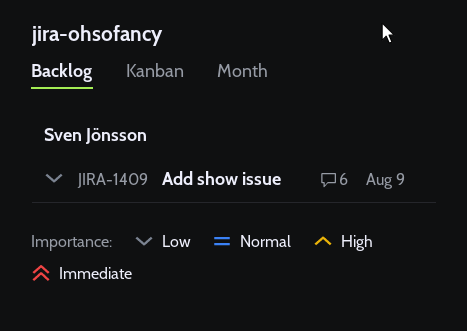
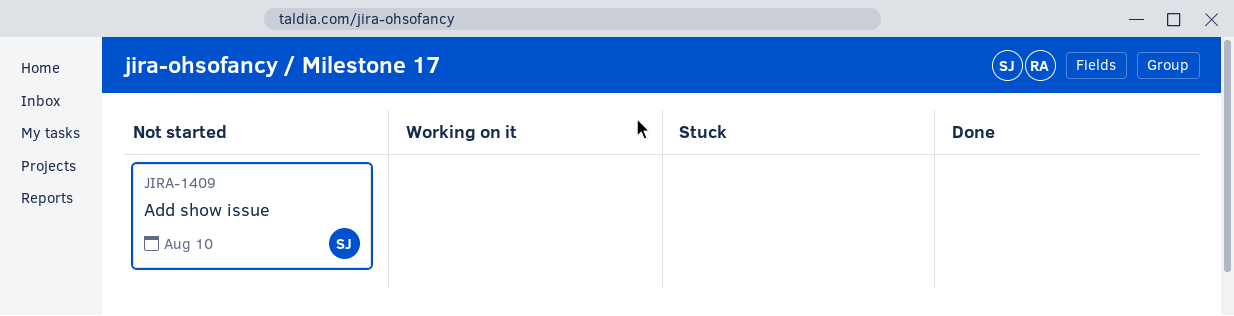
JIRA-1409, due: Aug 9 -> Aug 10

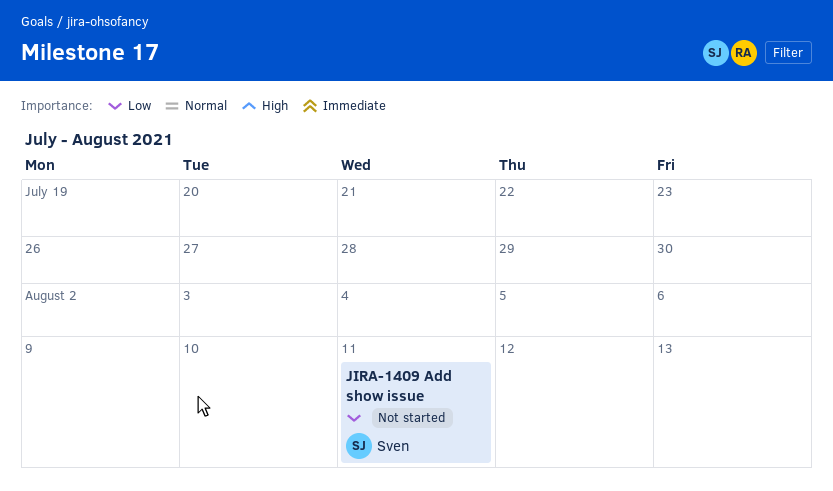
JIRA-1409, due: Aug 10 -> Aug 11

